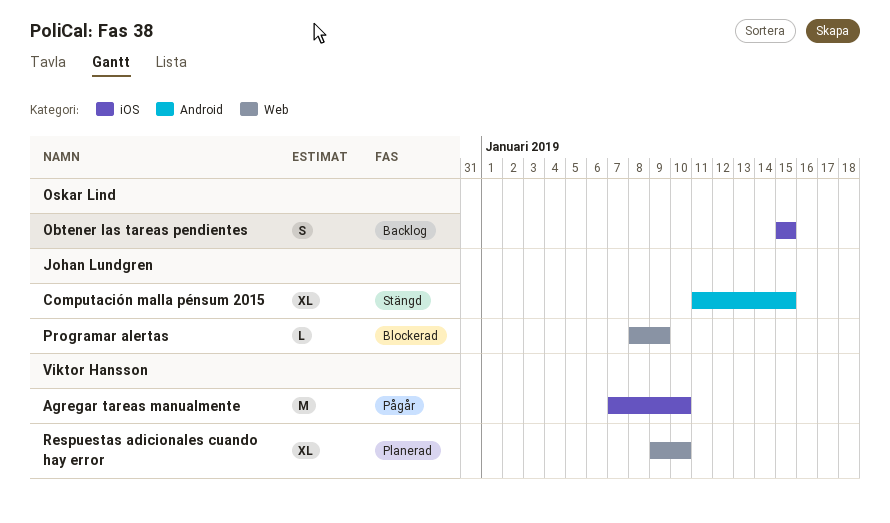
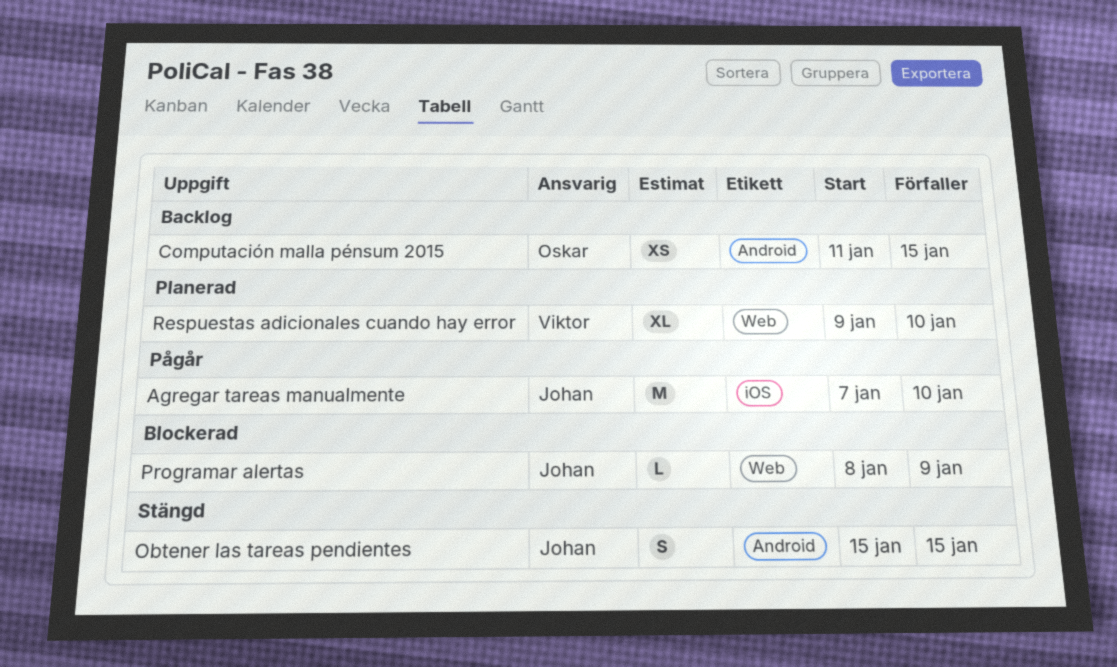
Agregar tareas manualmente, owner: Viktor Hansson -> Johan Lundgren
Computación malla pénsum 2015, status: Stängd -> Backlog
Computación malla pénsum 2015, owner: Johan Lundgren -> Oskar Lind
Computación malla pénsum 2015, estimate: XL -> XS
Obtener las tareas pendientes, status: Backlog -> Stängd
Obtener las tareas pendientes, owner: Oskar Lind -> Johan Lundgren
Obtener las tareas pendientes, label: iOS -> Android

